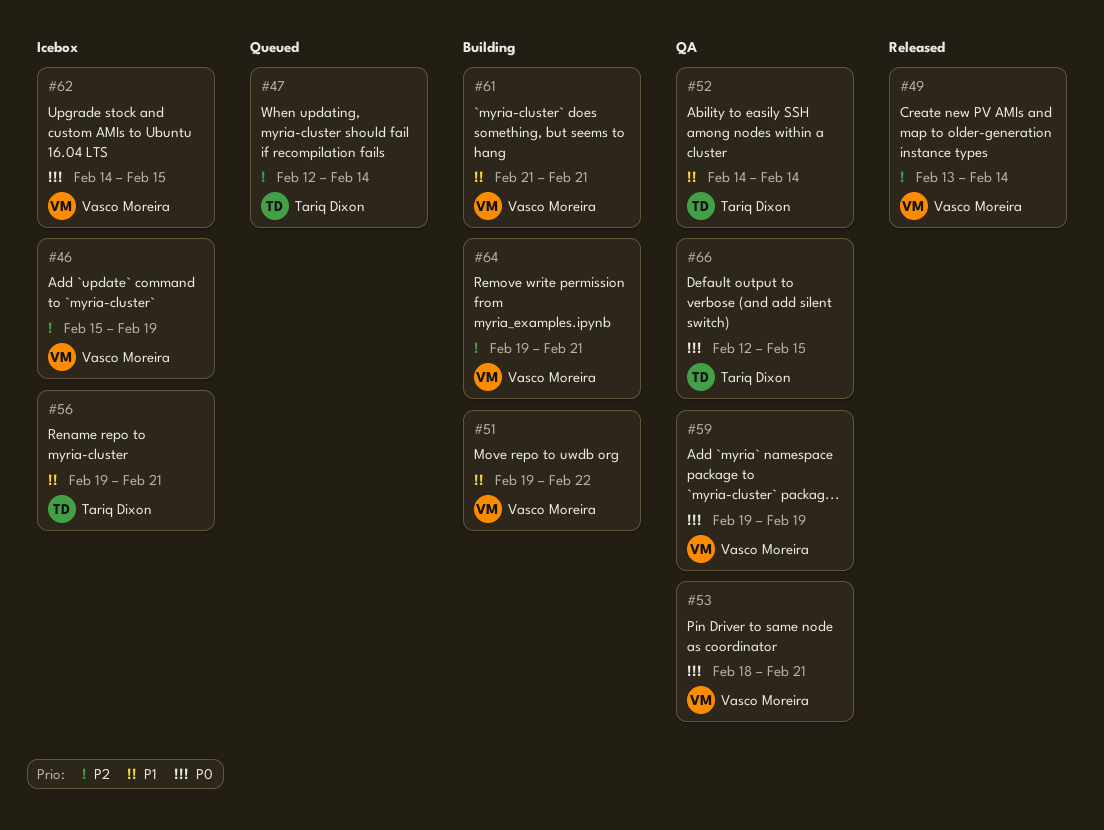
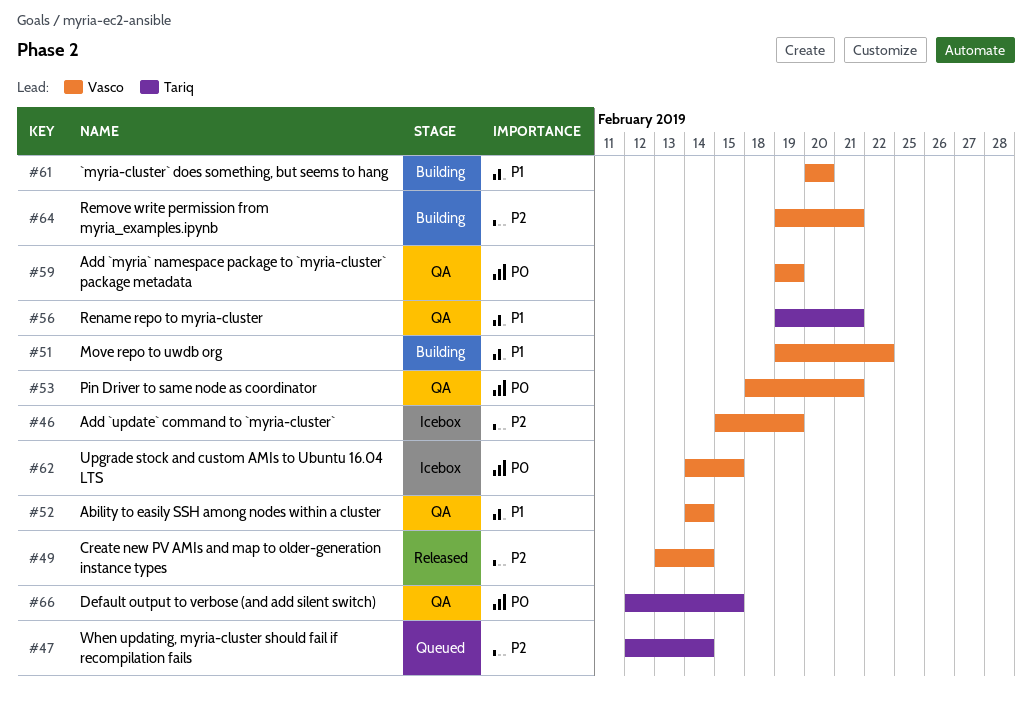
#52, owner: Tariq Dixon -> Vasco Moreira
#56, status: Icebox -> QA
#61, start: Feb 21 -> Feb 20
#61, due: Feb 21 -> Feb 20

